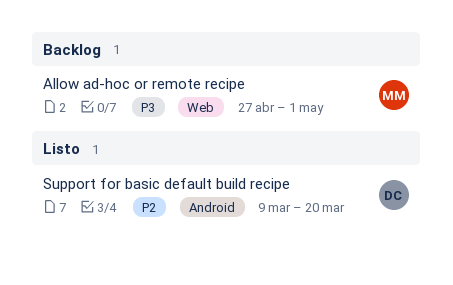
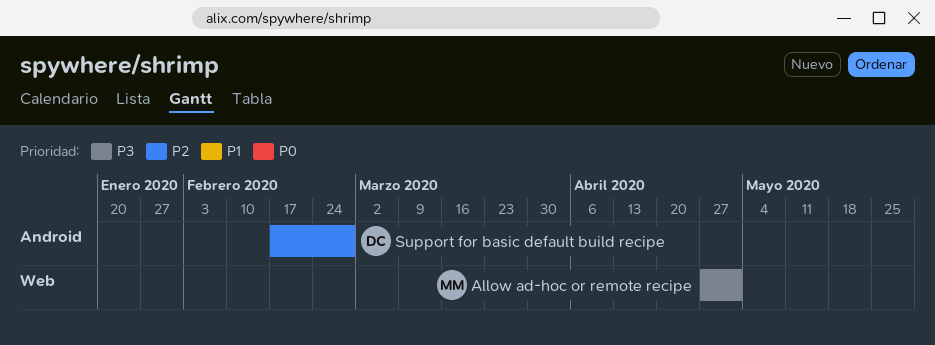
Support for basic default build recipe, start: Mar 9 -> Feb 17
Support for basic default build recipe, due: Mar 20 -> Feb 28

